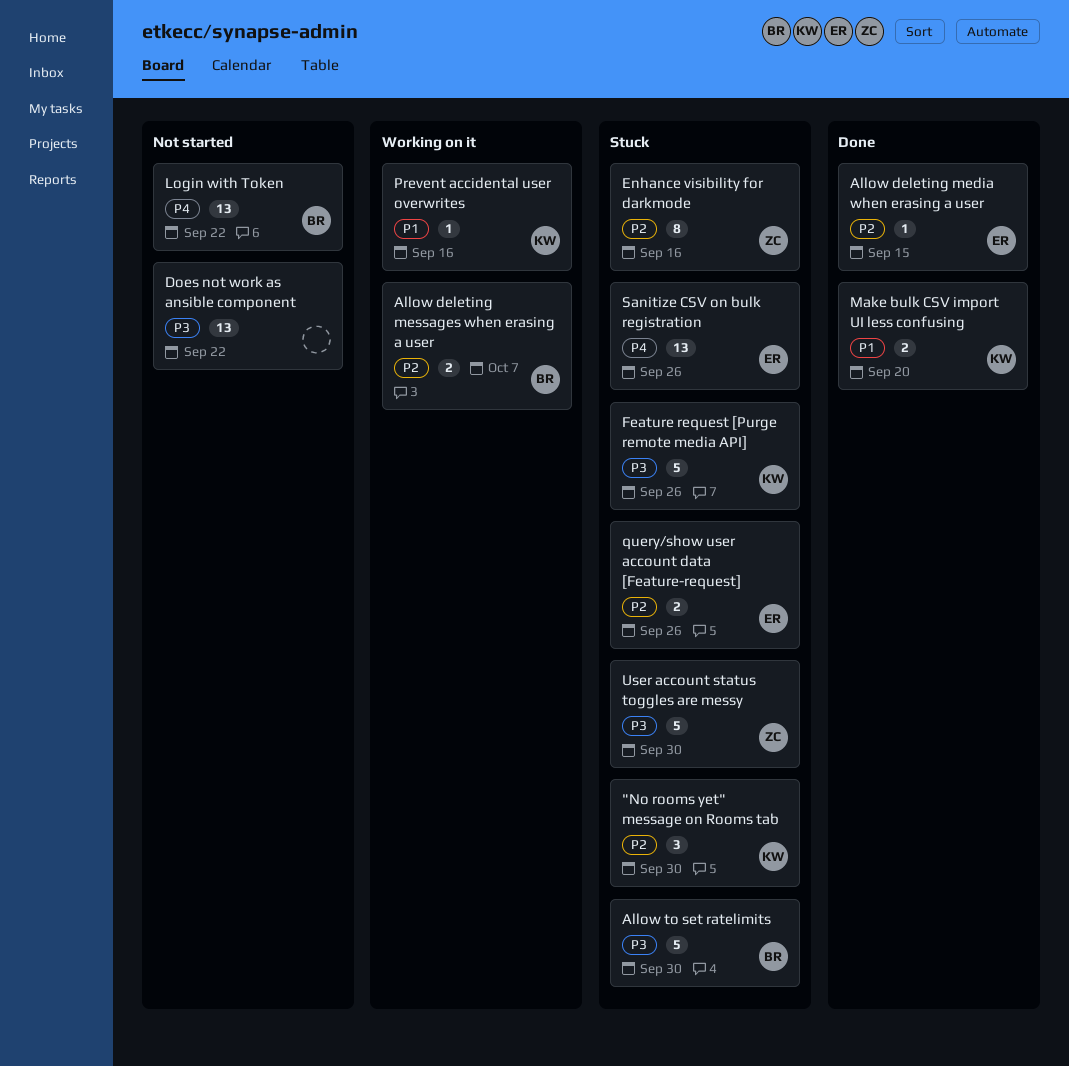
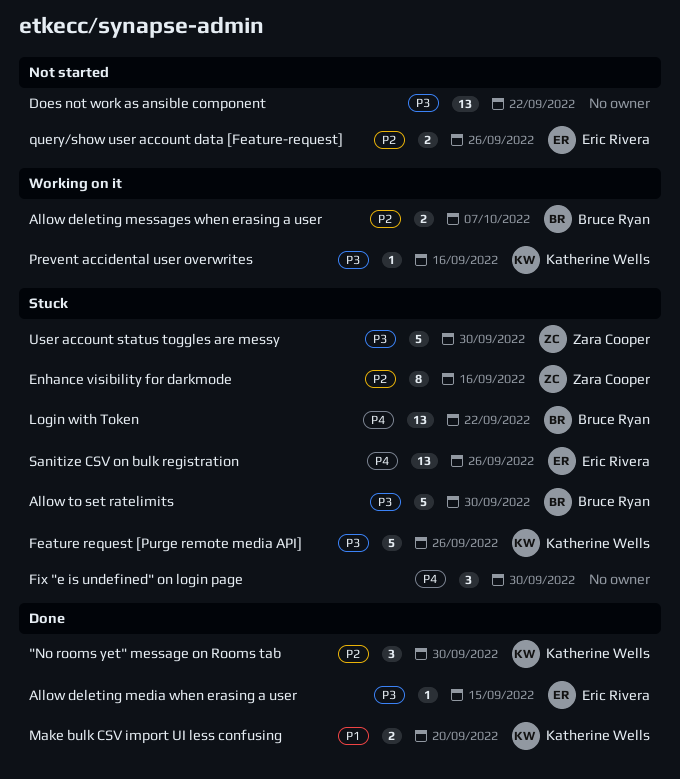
"No rooms yet" message on Rooms tab, status: Stuck -> Done
Allow deleting media when erasing a user, priority: P2 -> P3
Fix "e is undefined" on login page: none -> present
Login with Token, status: Not started -> Stuck
Prevent accidental user overwrites, priority: P1 -> P3
query/show user account data [Feature-request], status: Stuck -> Not started

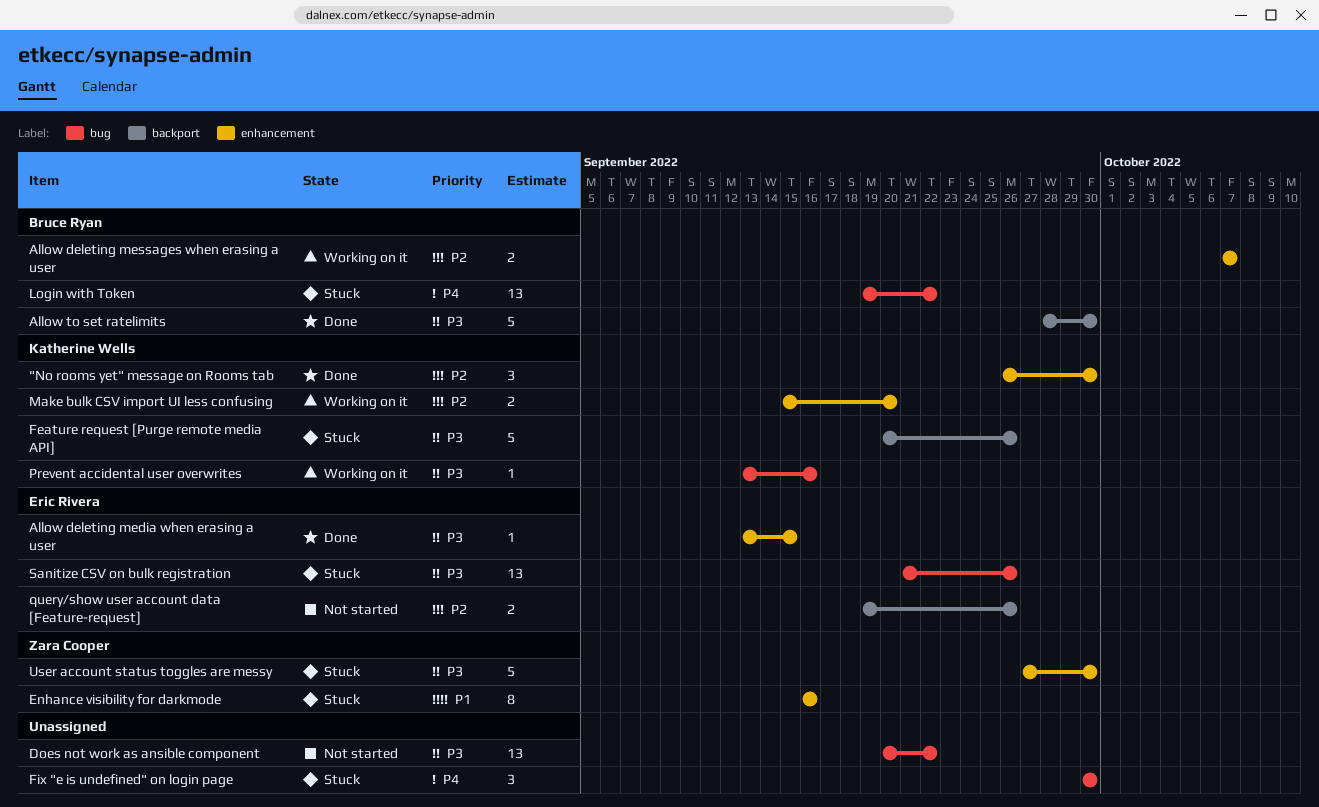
Allow to set ratelimits, status: Stuck -> Done
Enhance visibility for darkmode, priority: P2 -> P1
Make bulk CSV import UI less confusing, status: Done -> Working on it
Make bulk CSV import UI less confusing, priority: P1 -> P2
Sanitize CSV on bulk registration, priority: P4 -> P3

